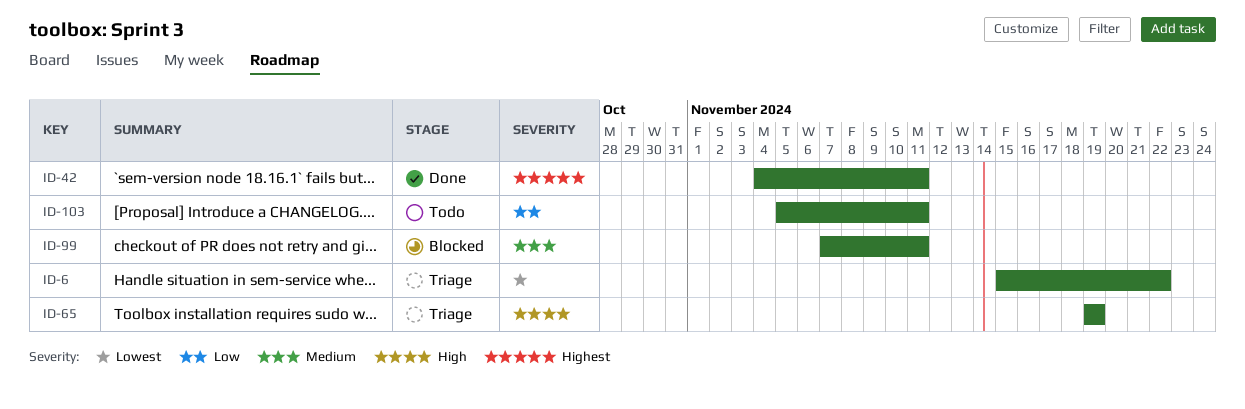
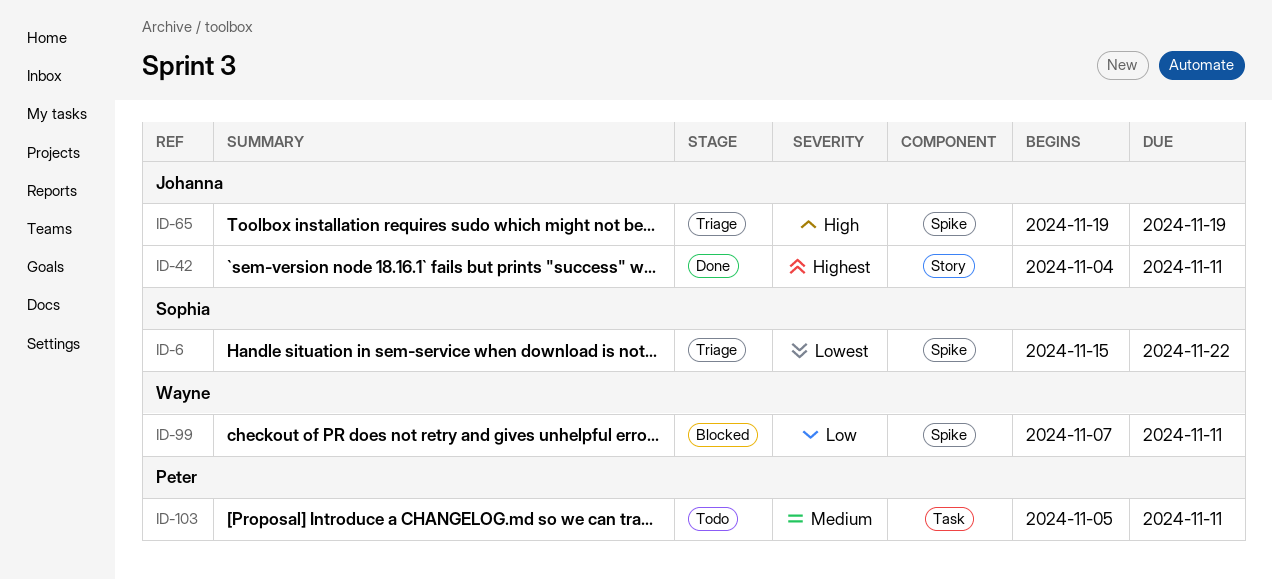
ID-99, priority: Medium -> Low
ID-103, priority: Low -> Medium

